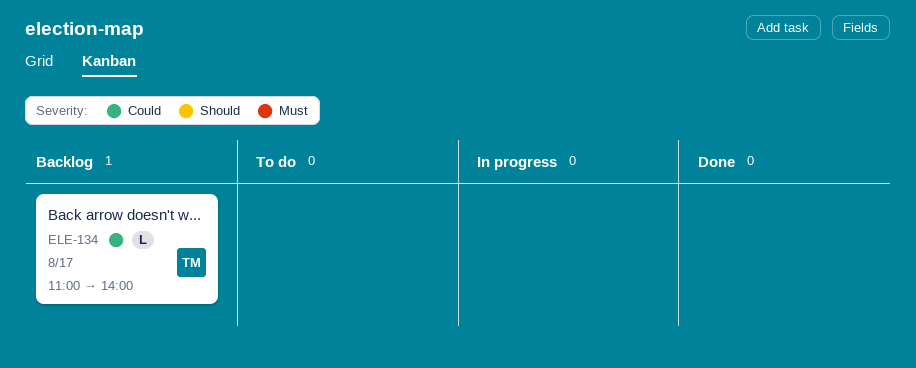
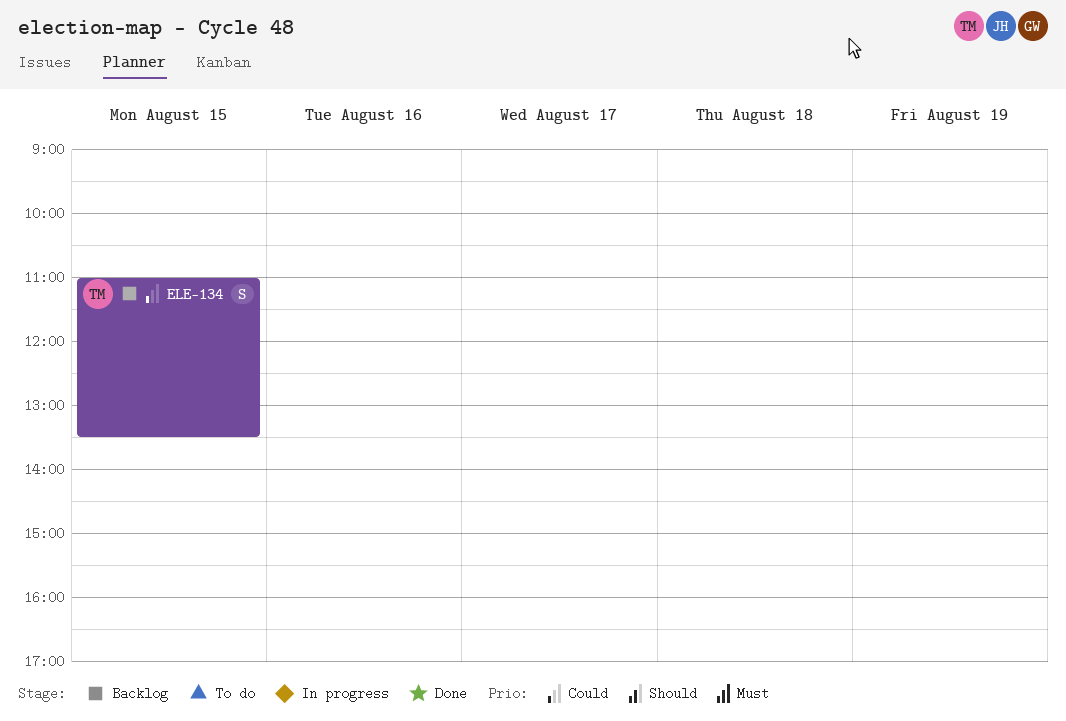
ELE-134, estimate: L -> S
ELE-134, day: Aug 17 -> Aug 15
ELE-134, ends: 14:00 -> 13:30

